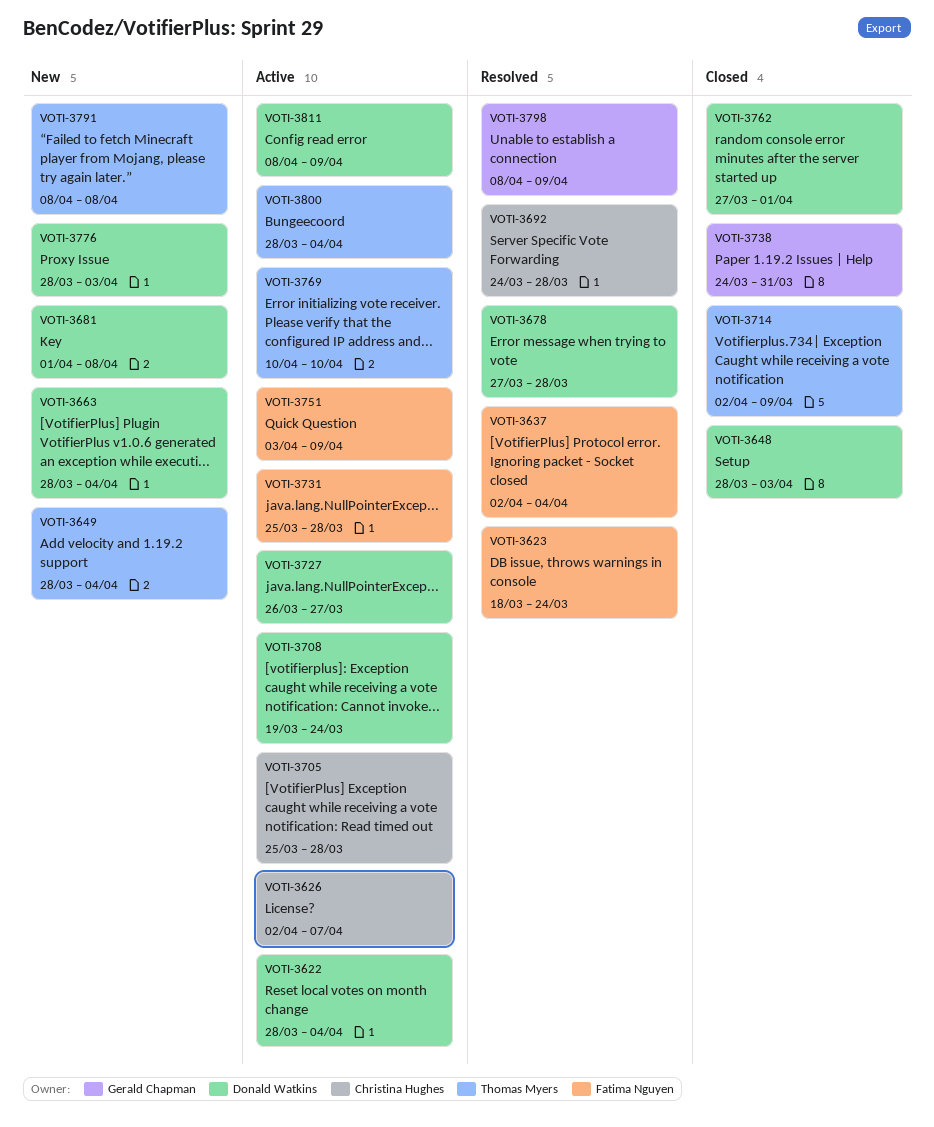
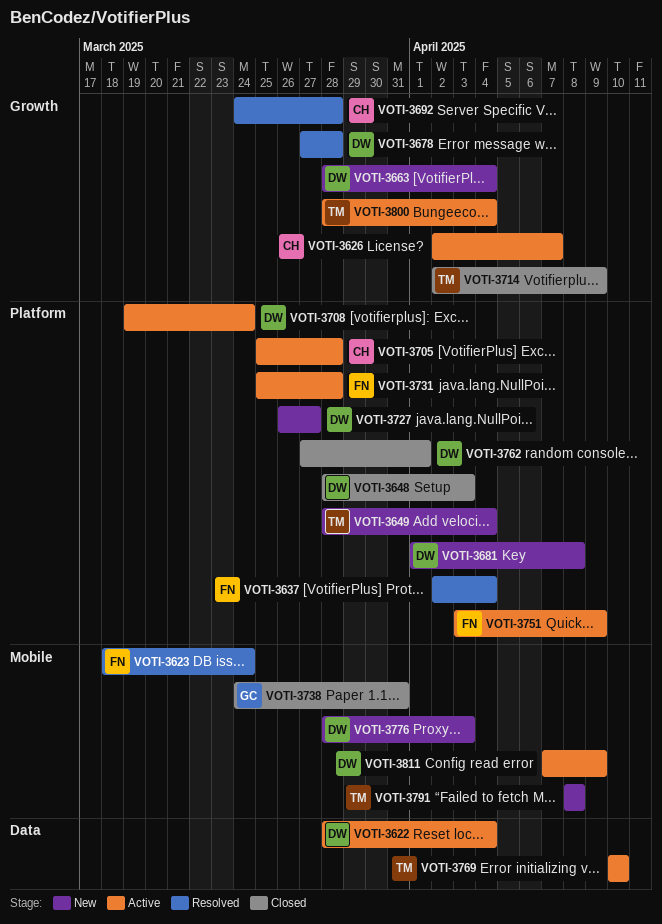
VOTI-3727, status: Active -> New
VOTI-3798: present -> none
VOTI-3811, start: Apr 8 -> Apr 7

